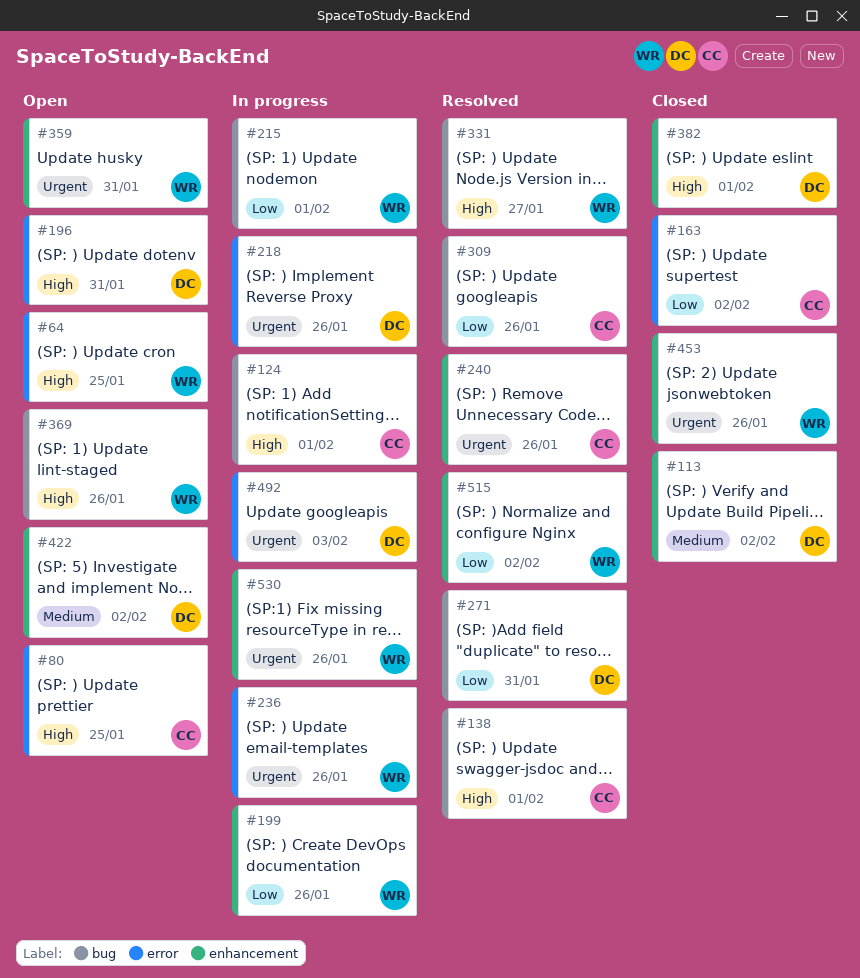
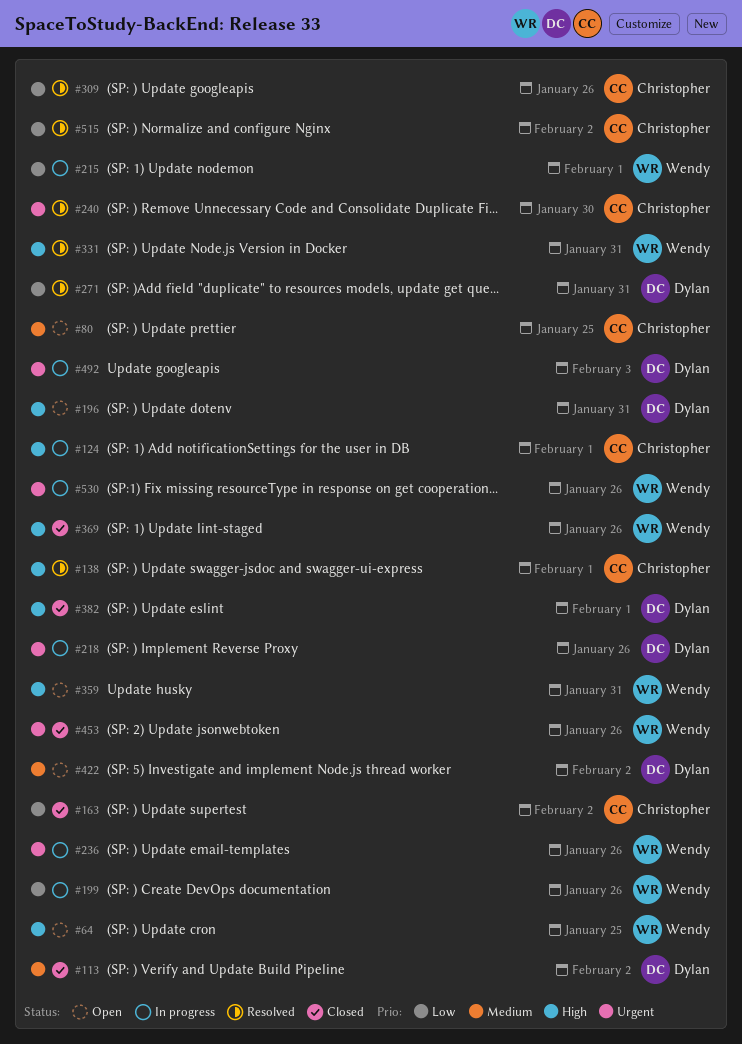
#80, priority: High -> Medium
#240, due: Jan 26 -> Jan 30
#331, due: Jan 27 -> Jan 31
#359, priority: Urgent -> High
#369, status: Open -> Closed
#515, owner: Wendy -> Christopher

